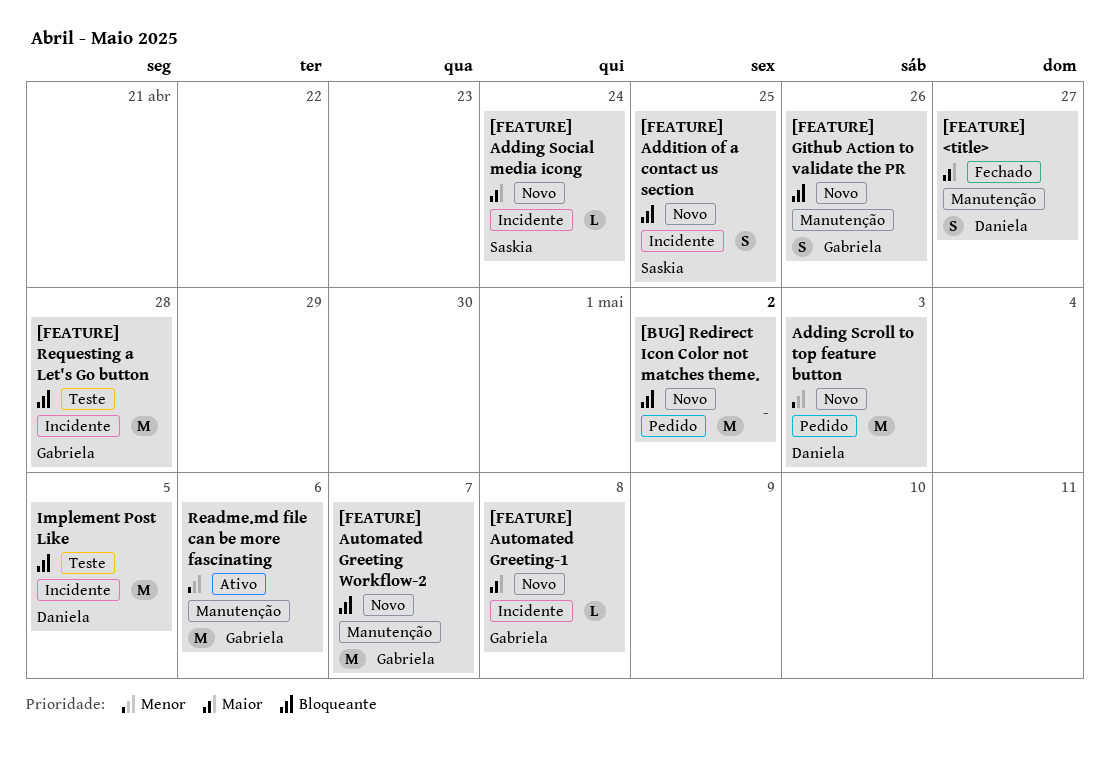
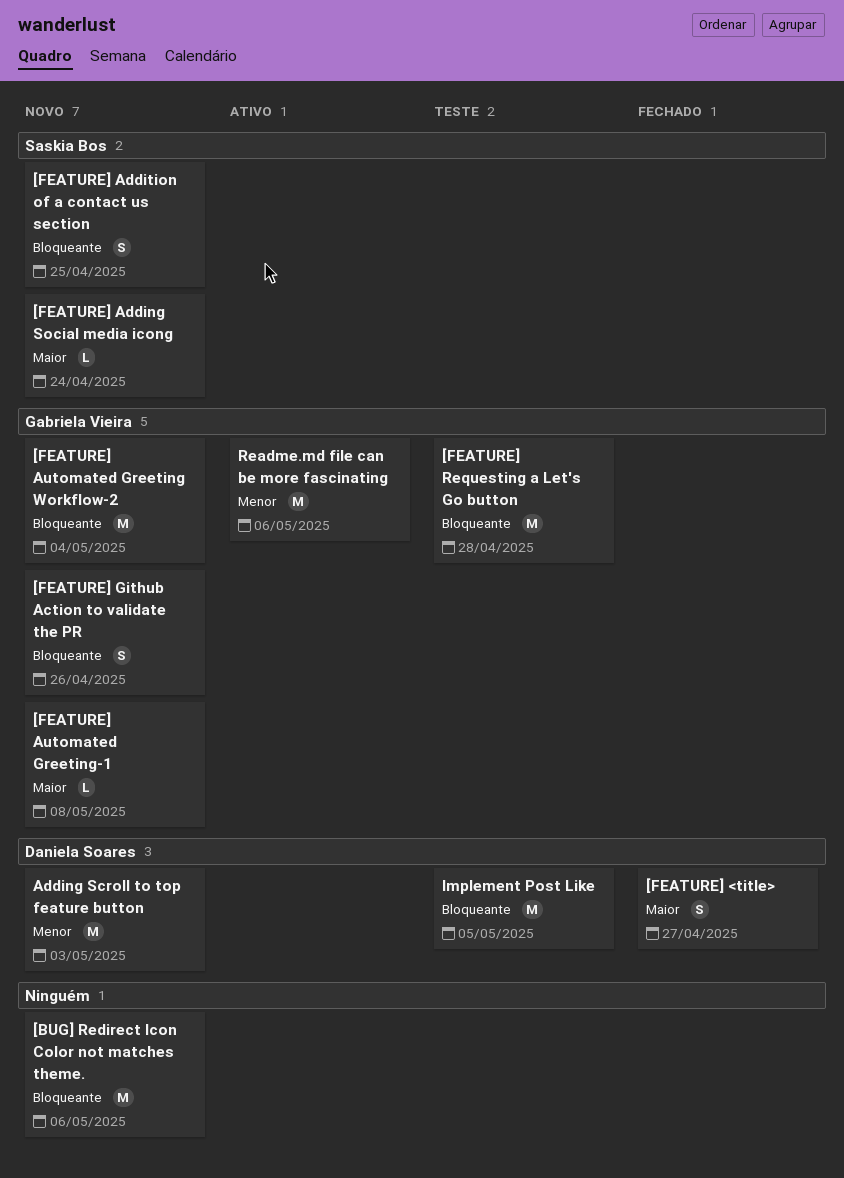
[BUG] Redirect Icon Color not matches theme., due: May 2 -> May 6
[FEATURE] Automated Greeting Workflow-2, due: May 7 -> May 4

